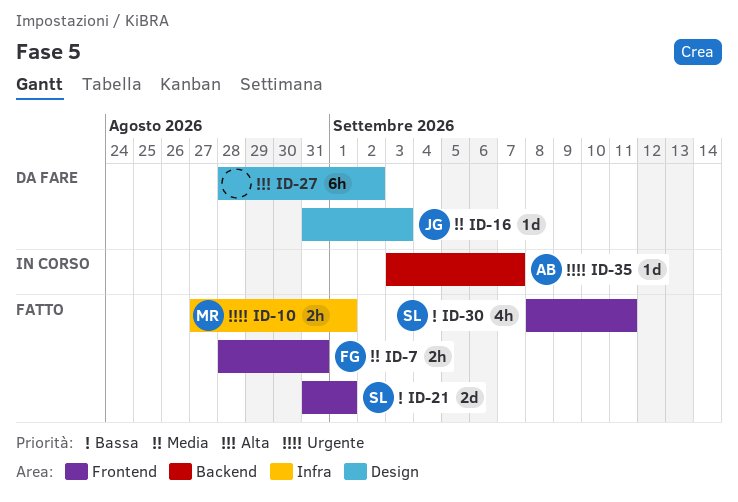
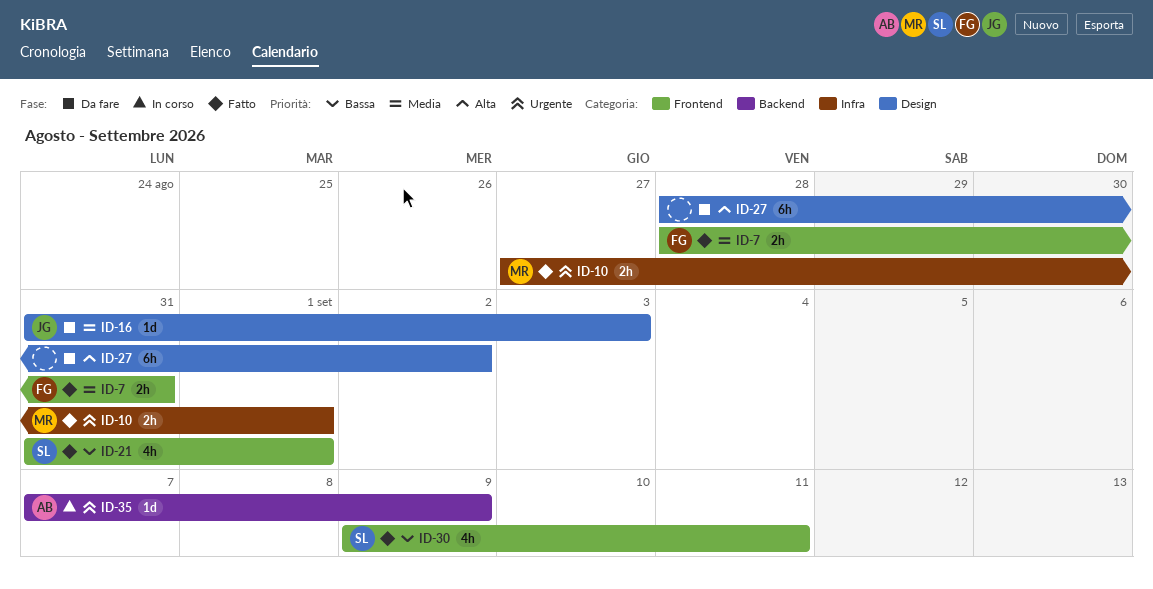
ID-21, estimate: 2d -> 4h
ID-30, start: Sep 8 -> Sep 9
ID-35, start: Sep 3 -> Sep 7
ID-35, due: Sep 7 -> Sep 9

